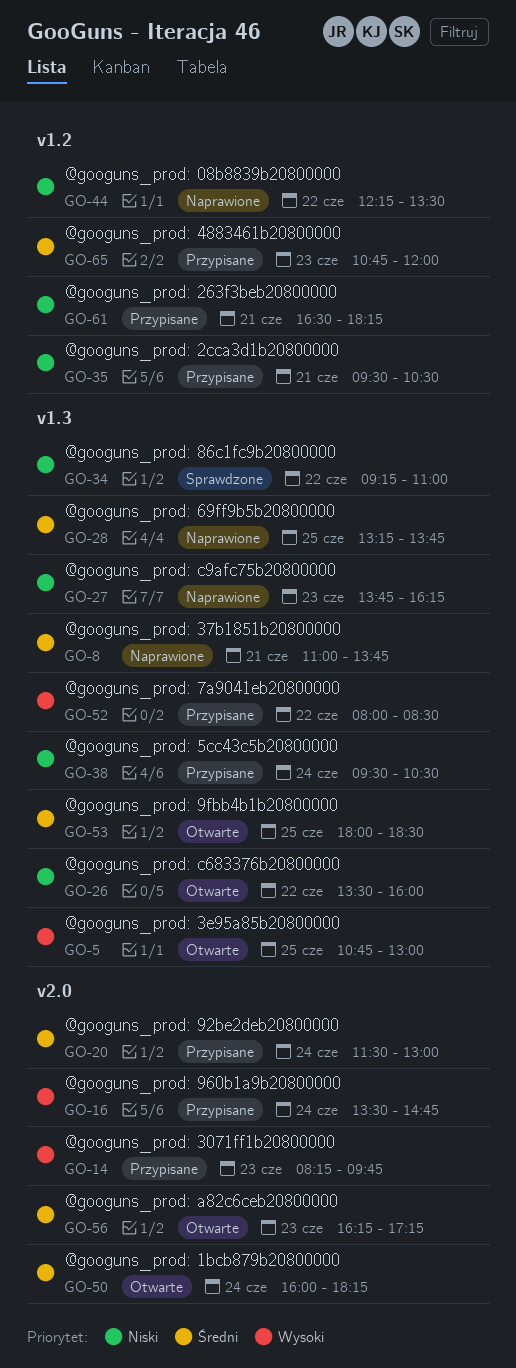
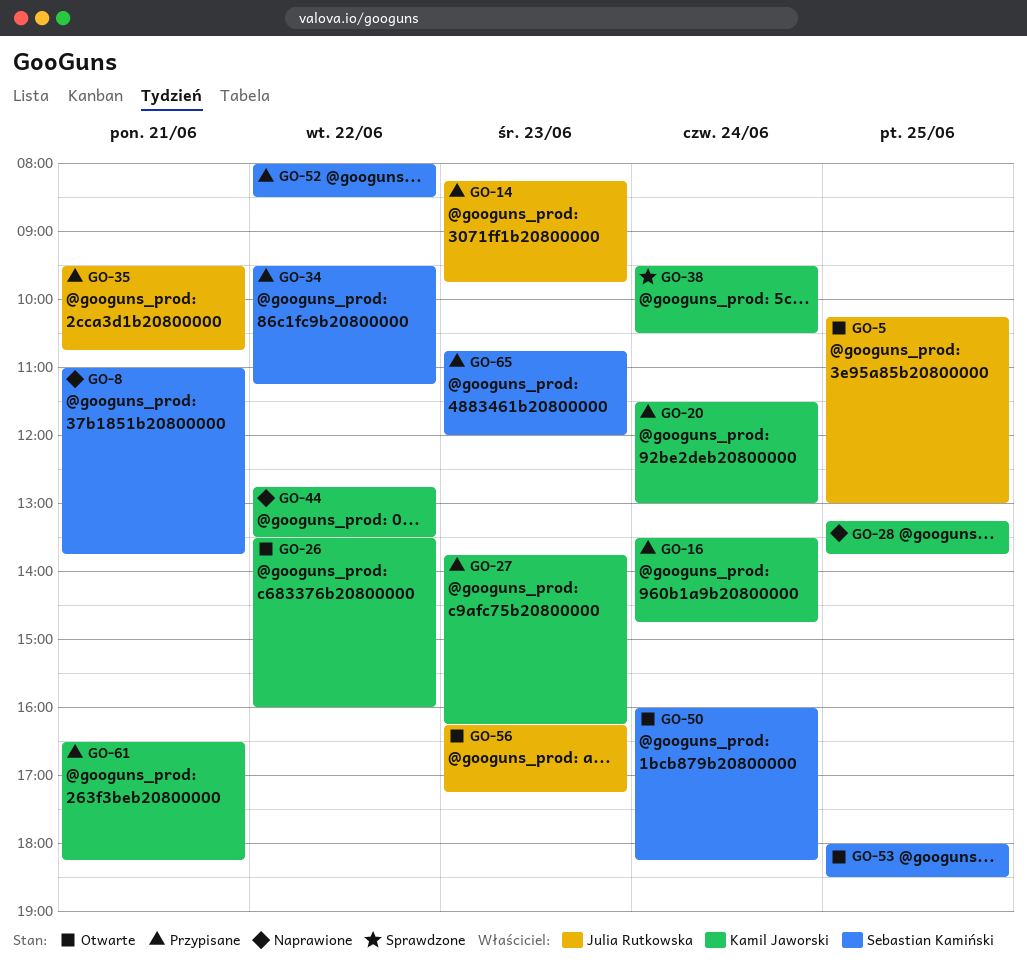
GO-5, begins: 10:45 -> 10:15
GO-27, status: Naprawione -> Przypisane
GO-34, status: Sprawdzone -> Przypisane
GO-34, begins: 09:15 -> 09:30
GO-34, ends: 11:00 -> 11:15
GO-35, ends: 10:30 -> 10:45
GO-38, status: Przypisane -> Sprawdzone
GO-44, begins: 12:15 -> 12:45

